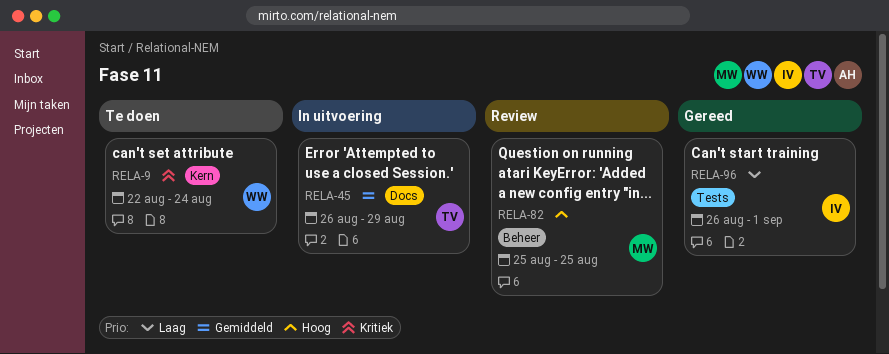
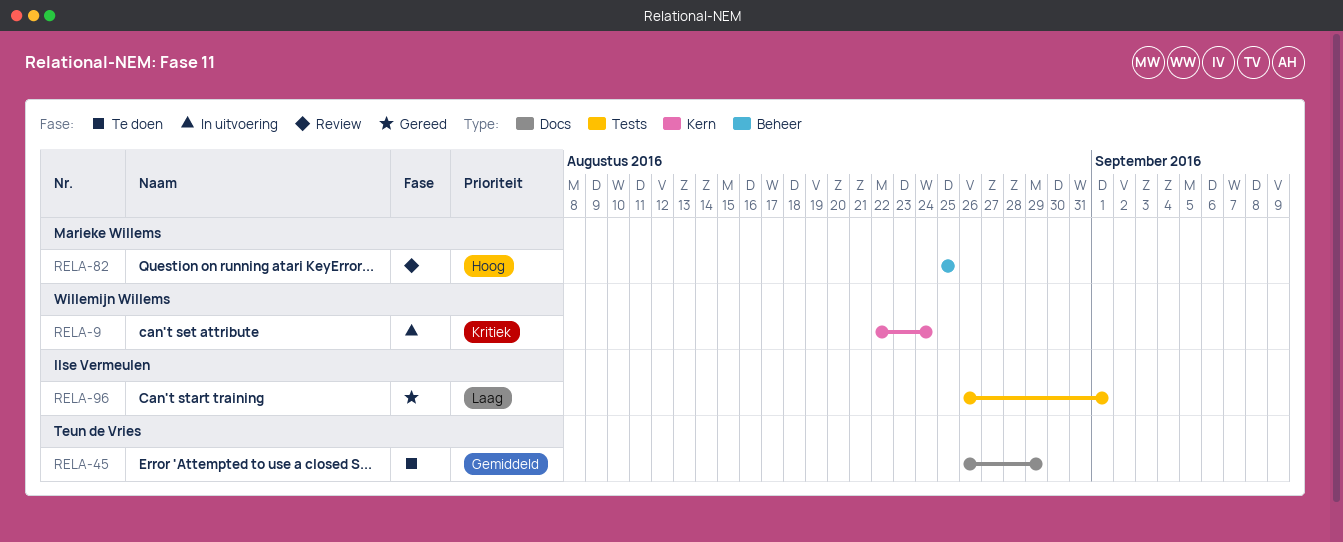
RELA-9, status: Te doen -> In uitvoering
RELA-45, status: In uitvoering -> Te doen

